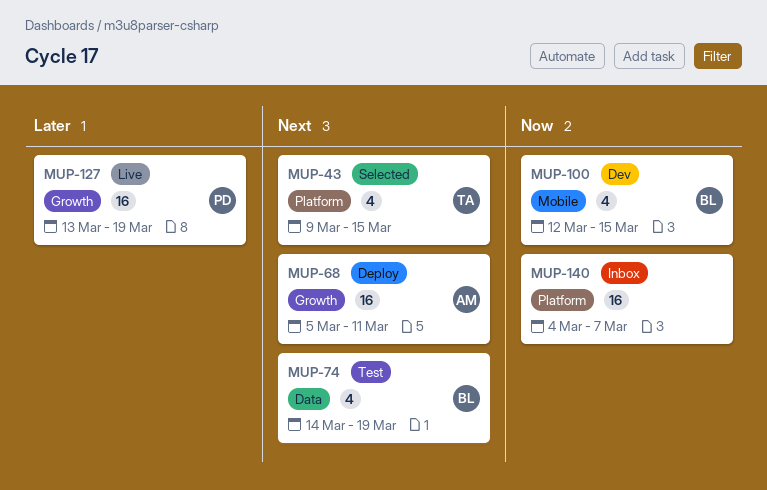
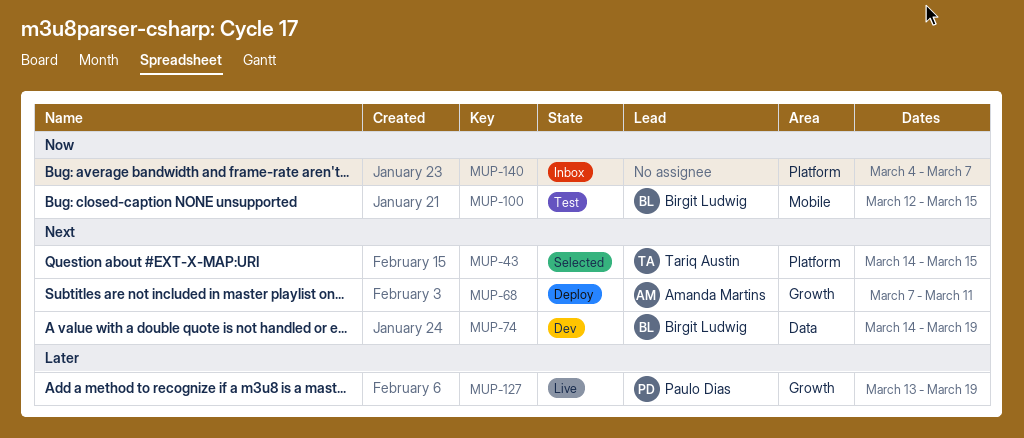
MUP-43, start: Mar 9 -> Mar 14
MUP-68, start: Mar 5 -> Mar 7
MUP-74, status: Test -> Dev
MUP-100, status: Dev -> Test

